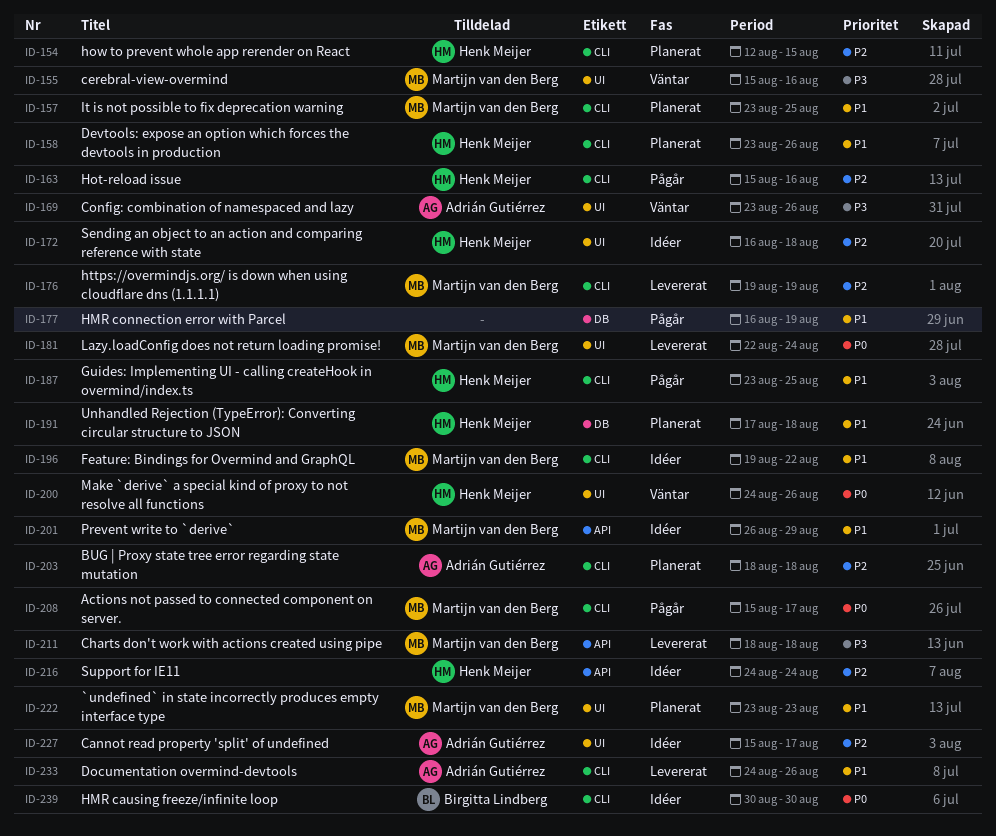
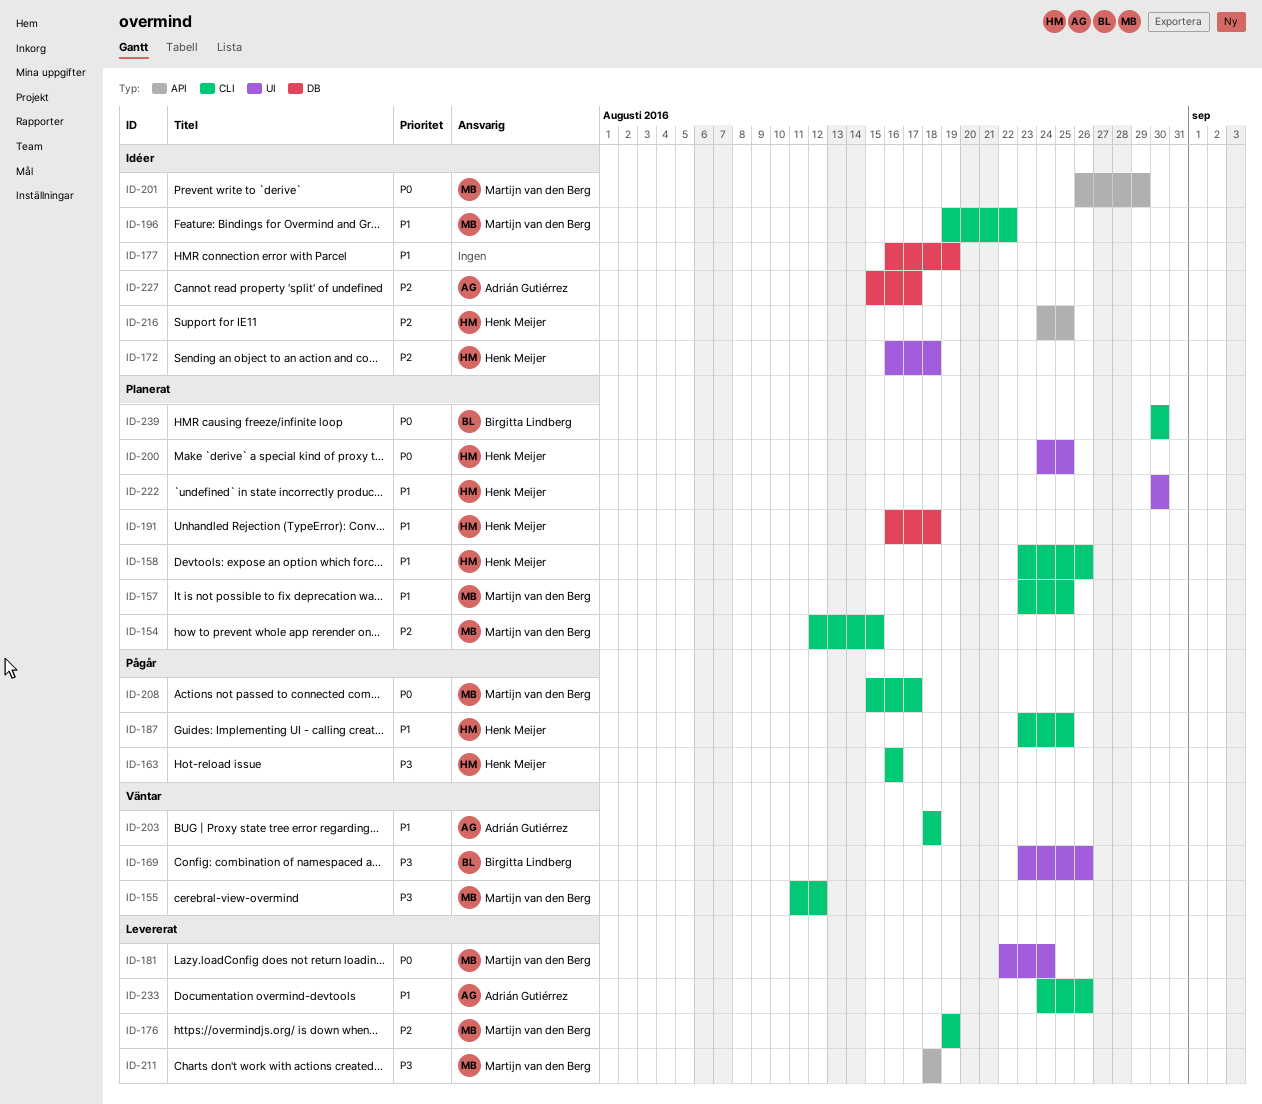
ID-154, owner: Henk Meijer -> Martijn van den Berg
ID-155, label: UI -> CLI
ID-155, start: Aug 15 -> Aug 11
ID-155, due: Aug 16 -> Aug 12
ID-163, priority: P2 -> P3
ID-163, start: Aug 15 -> Aug 16
ID-169, owner: Adrián Gutiérrez -> Birgitta Lindberg
ID-177, status: Pågår -> Idéer
ID-191, start: Aug 17 -> Aug 16
ID-200, status: Väntar -> Planerat
ID-200, due: Aug 26 -> Aug 25
ID-201, priority: P1 -> P0
ID-203, status: Planerat -> Väntar
ID-203, priority: P2 -> P1
ID-216, due: Aug 24 -> Aug 25
ID-222, owner: Martijn van den Berg -> Henk Meijer
ID-222, start: Aug 23 -> Aug 30
ID-222, due: Aug 23 -> Aug 30
ID-227, label: UI -> DB
ID-239, status: Idéer -> Planerat

